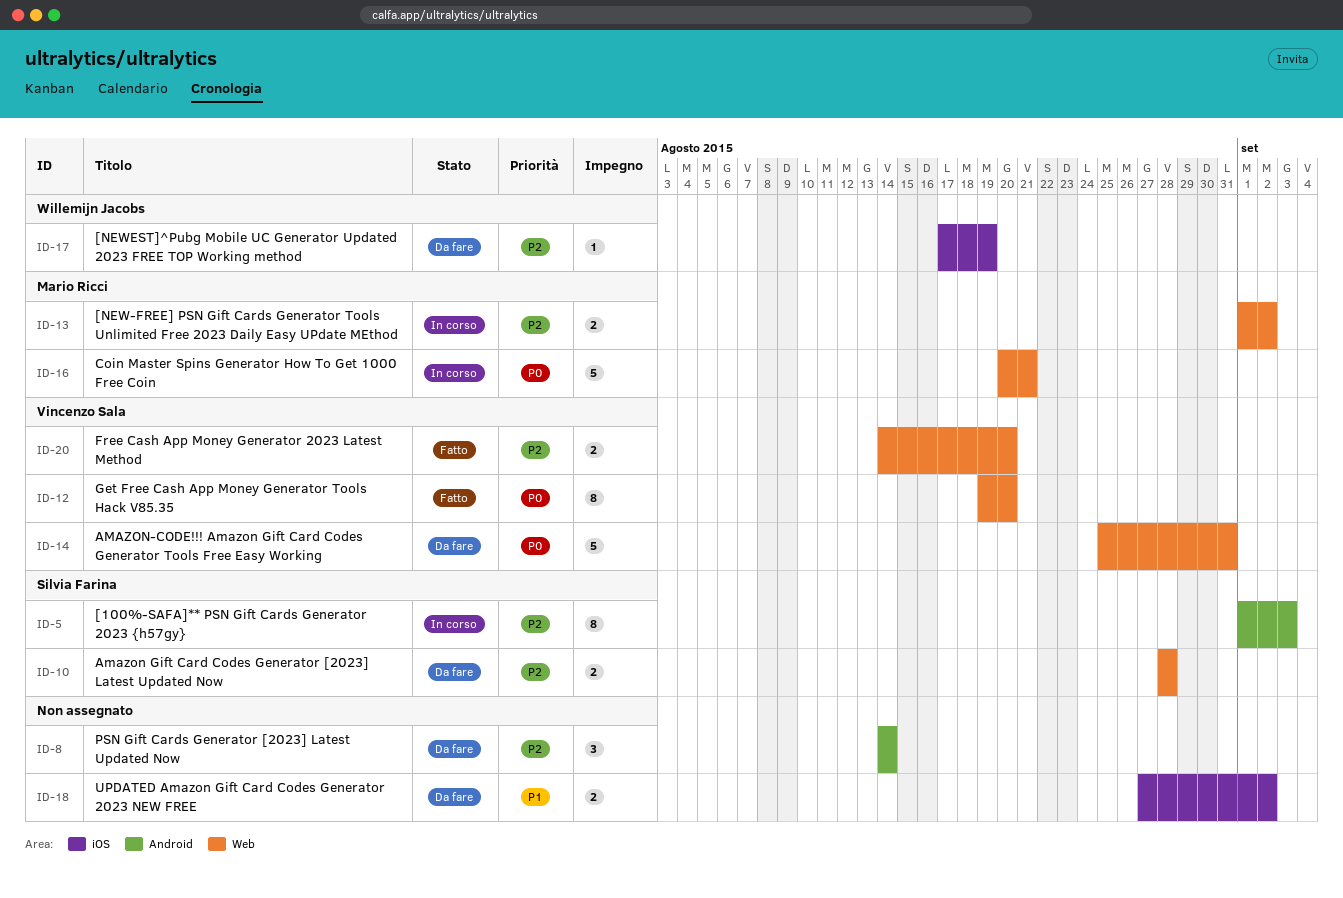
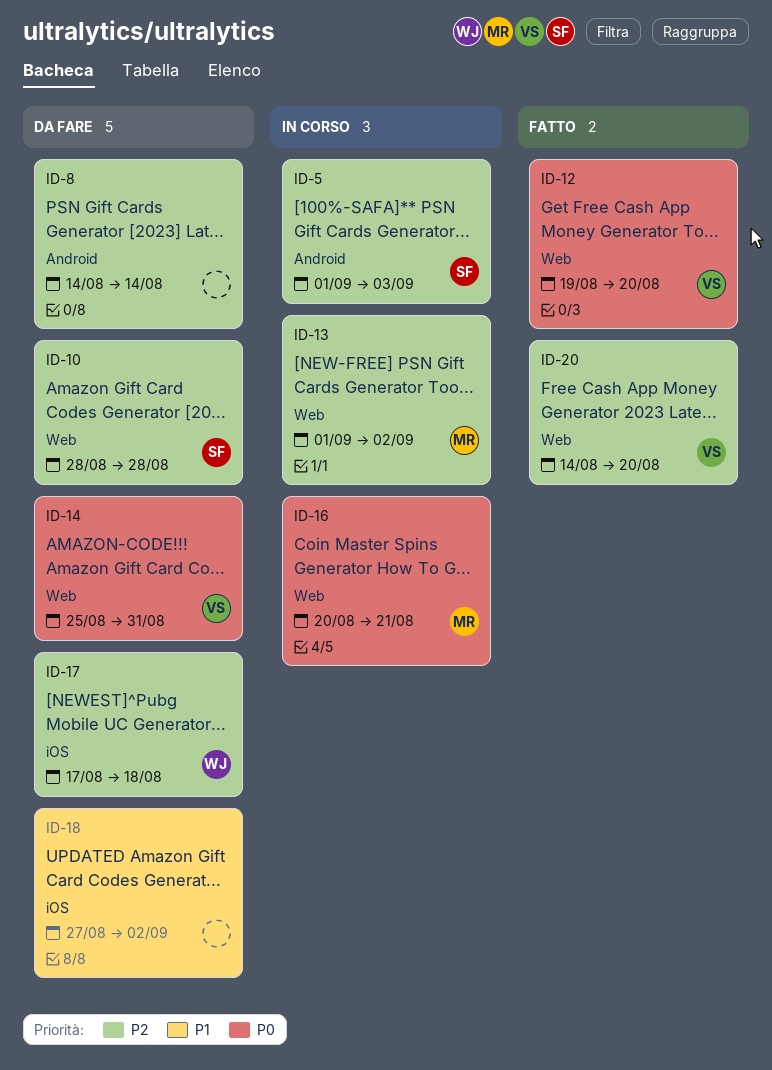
ID-17, due: Aug 19 -> Aug 18

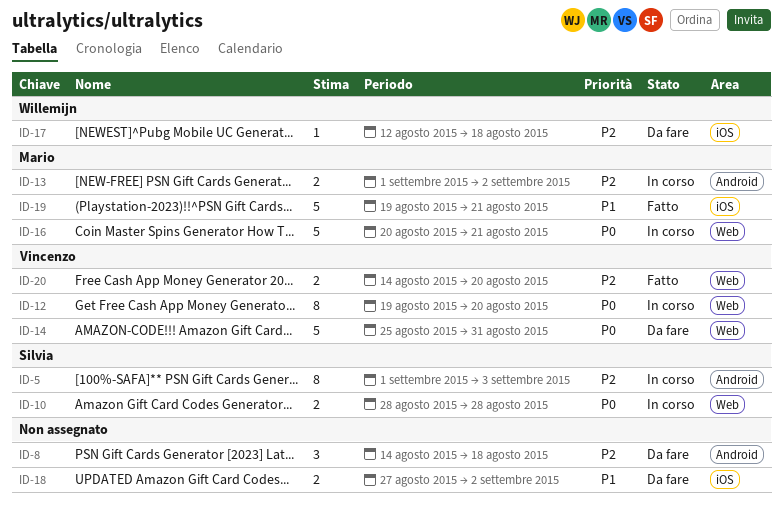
ID-8, due: Aug 14 -> Aug 18
ID-10, status: Da fare -> In corso
ID-10, priority: P2 -> P0
ID-12, status: Fatto -> In corso
ID-13, label: Web -> Android
ID-17, start: Aug 17 -> Aug 12
ID-19: none -> present

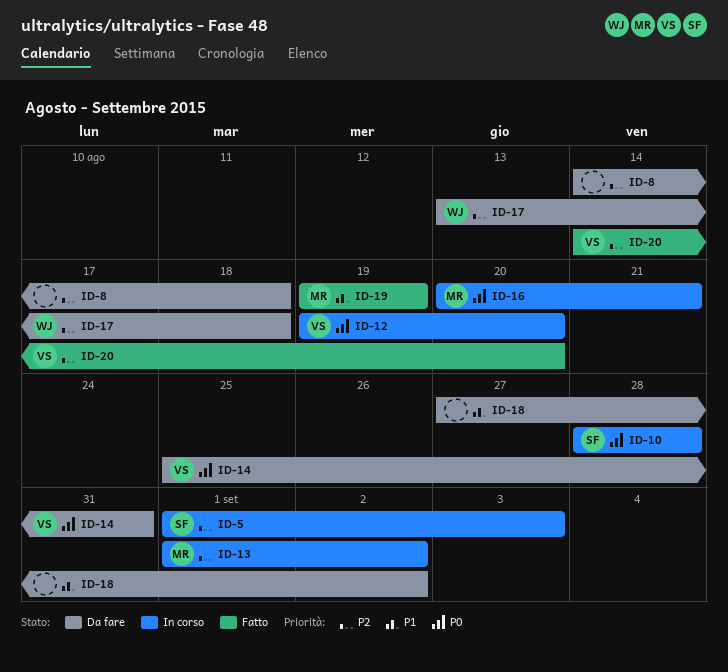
ID-17, start: Aug 12 -> Aug 13
ID-19, due: Aug 21 -> Aug 19

